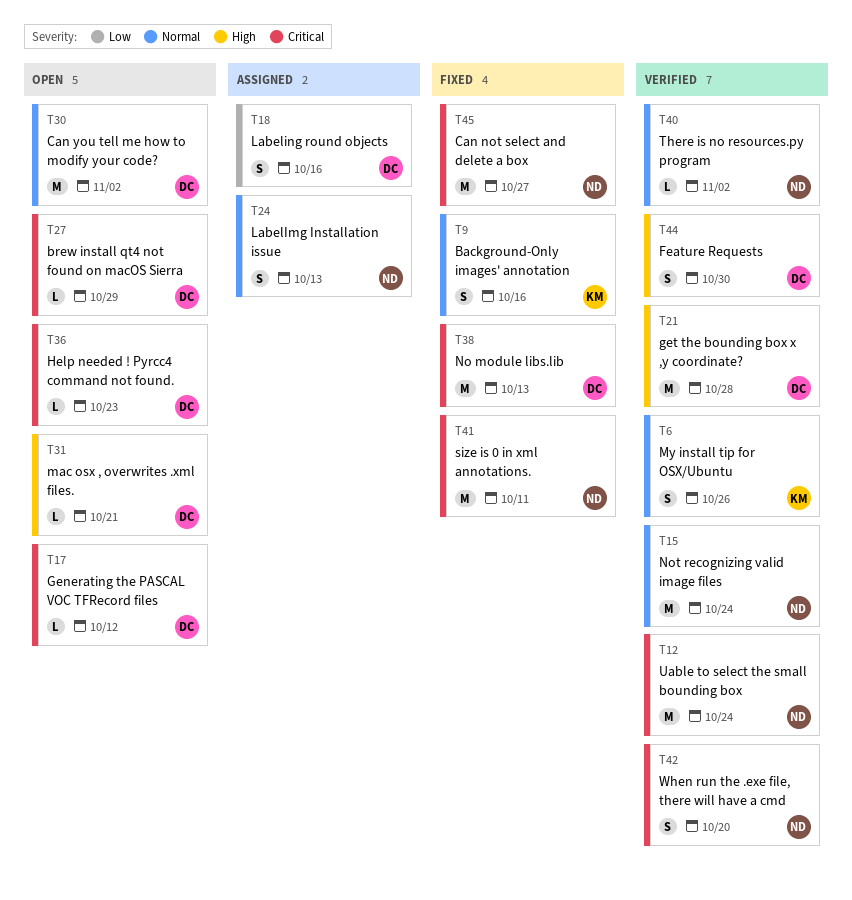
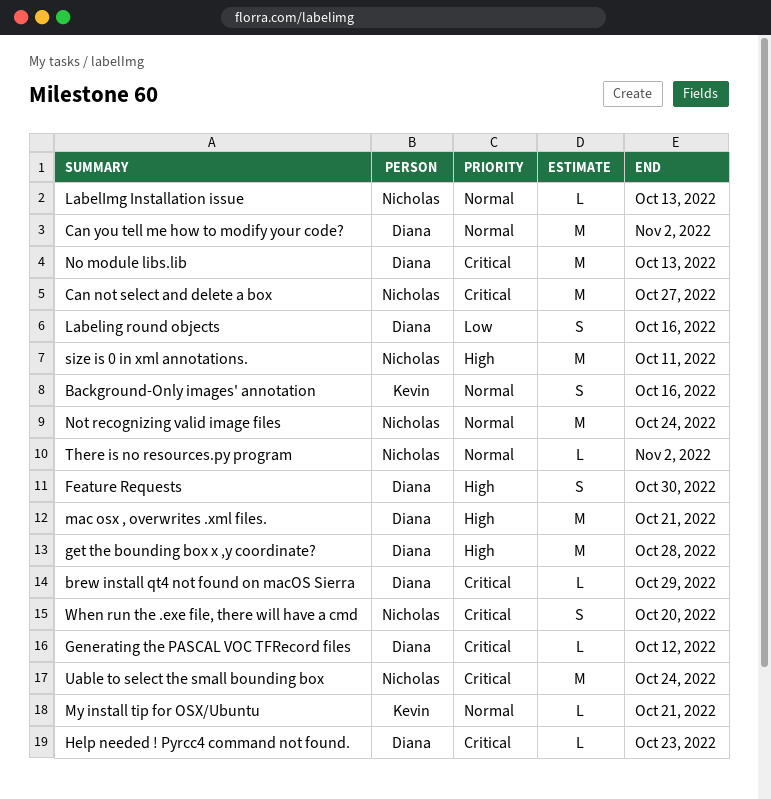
LabelImg Installation issue, estimate: S -> L
mac osx , overwrites .xml files., estimate: L -> M
My install tip for OSX/Ubuntu, estimate: S -> L
My install tip for OSX/Ubuntu, due: Oct 26 -> Oct 21
size is 0 in xml annotations., priority: Critical -> High

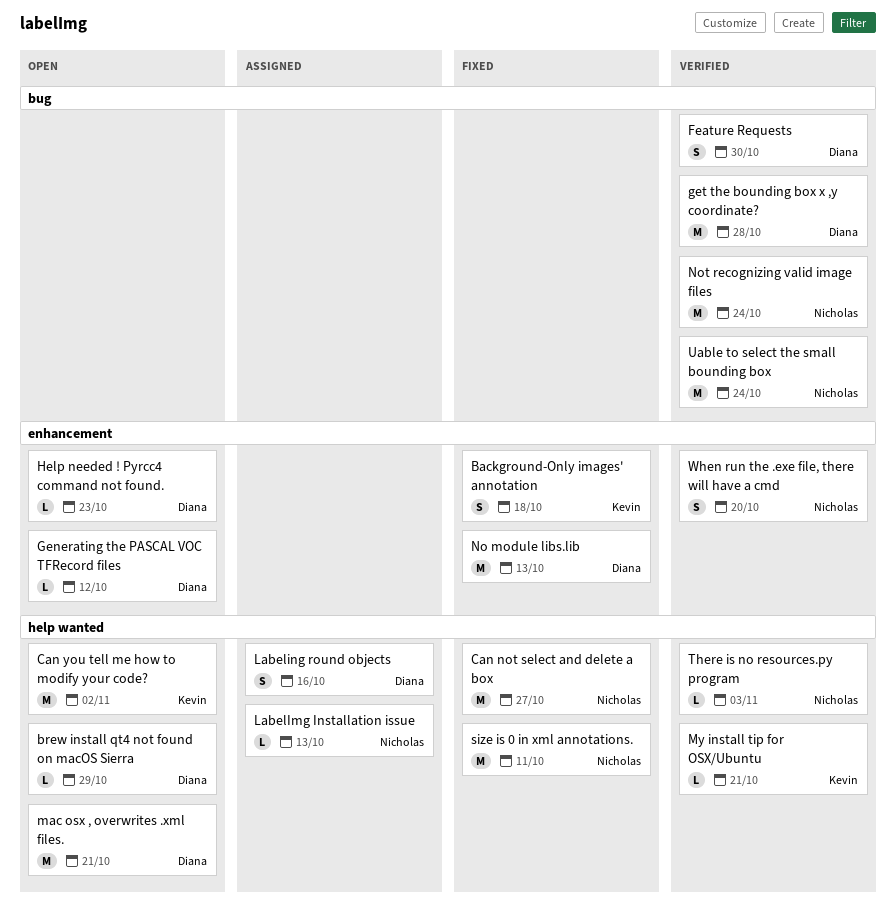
Background-Only images' annotation, due: Oct 16 -> Oct 18
Can you tell me how to modify your code?, owner: Diana -> Kevin
There is no resources.py program, due: Nov 2 -> Nov 3

